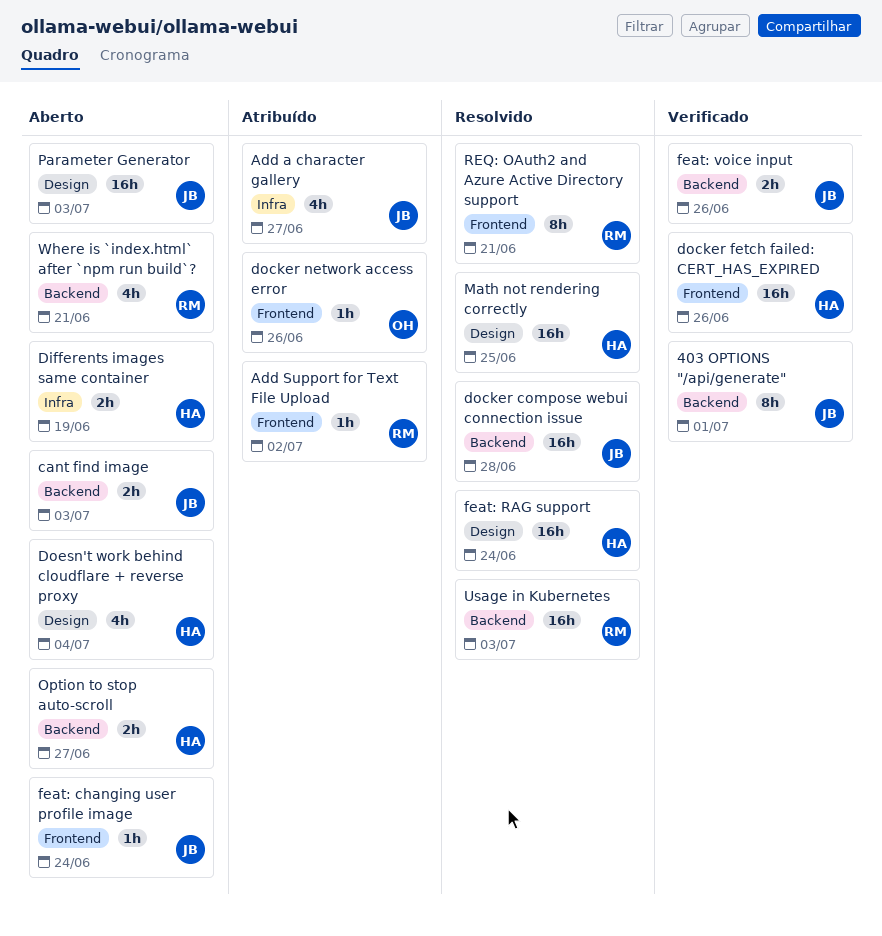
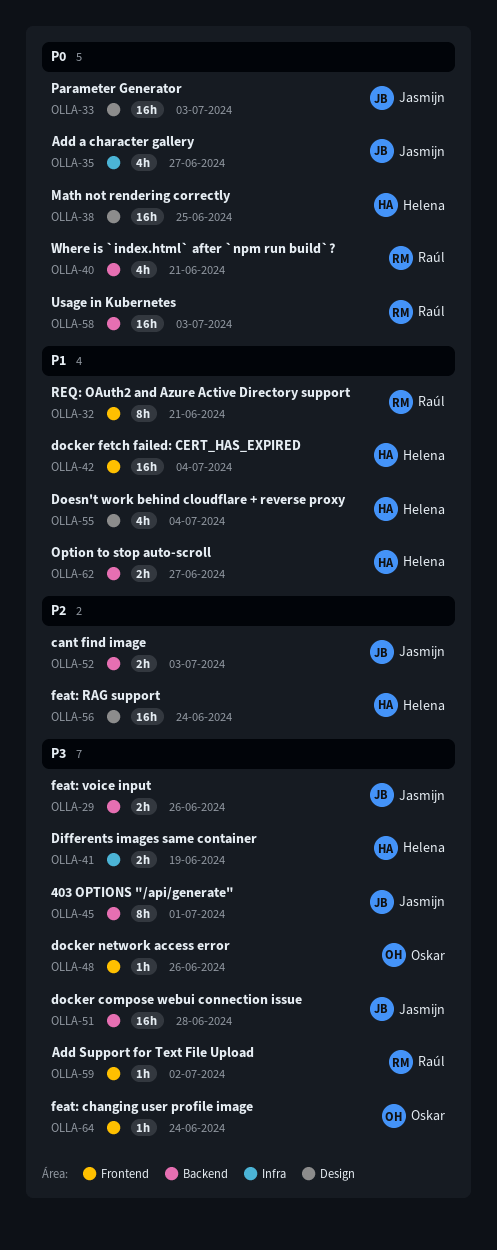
docker fetch failed: CERT_HAS_EXPIRED, due: Jun 26 -> Jul 4
feat: changing user profile image, owner: Jasmijn -> Oskar

